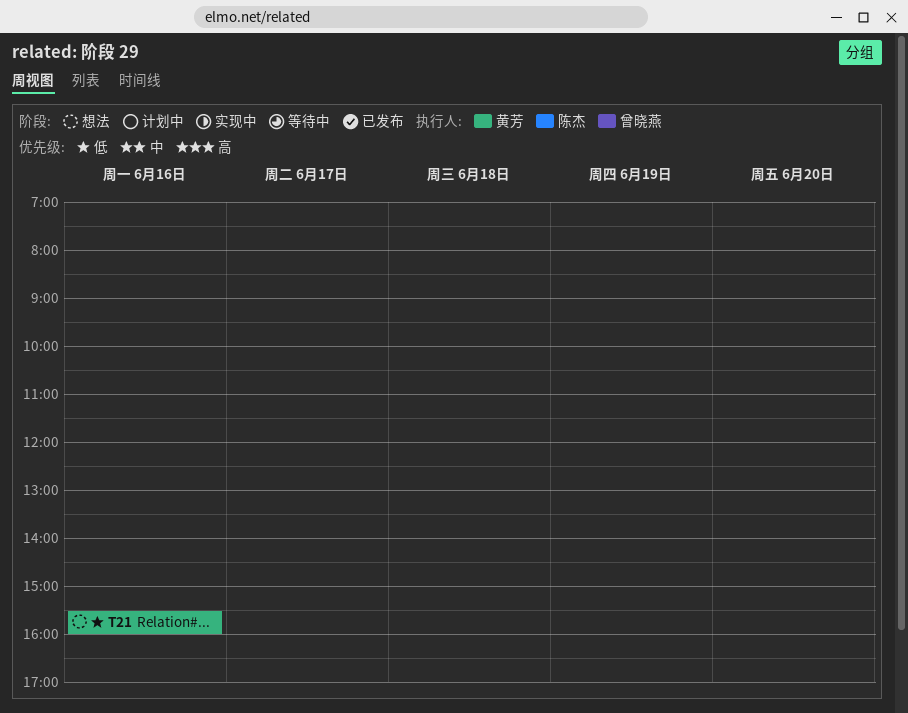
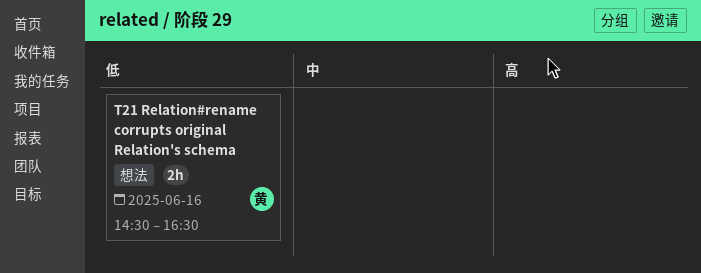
T21, begins: 15:30 -> 14:30
T21, ends: 16:00 -> 16:30

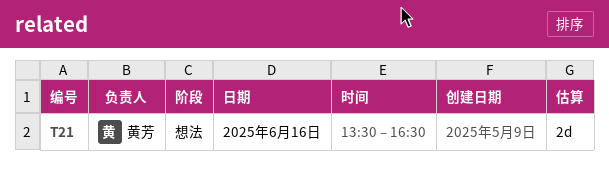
T21, estimate: 2h -> 2d
T21, begins: 14:30 -> 13:30

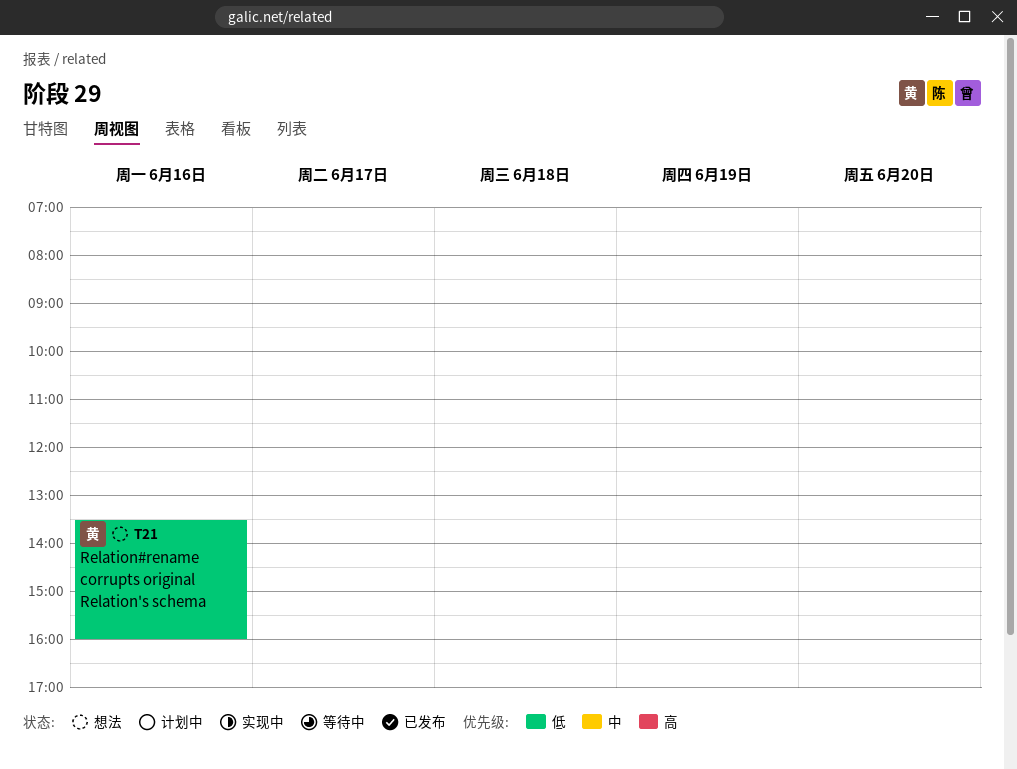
T21, ends: 16:30 -> 16:00

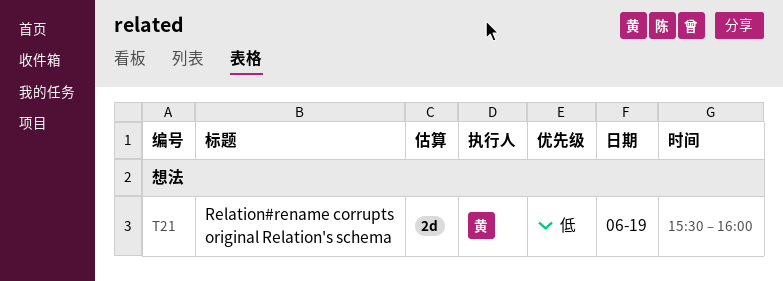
T21, day: Jun 16 -> Jun 19
T21, begins: 13:30 -> 15:30

